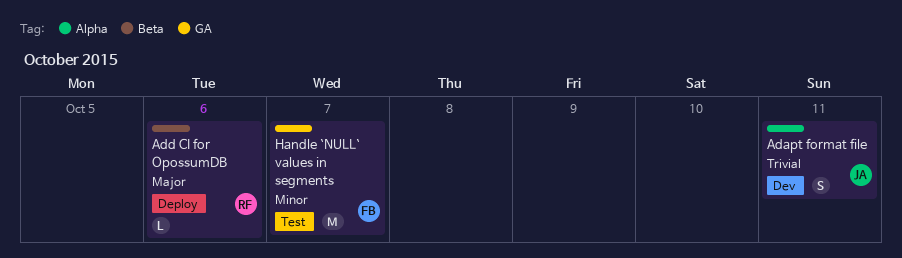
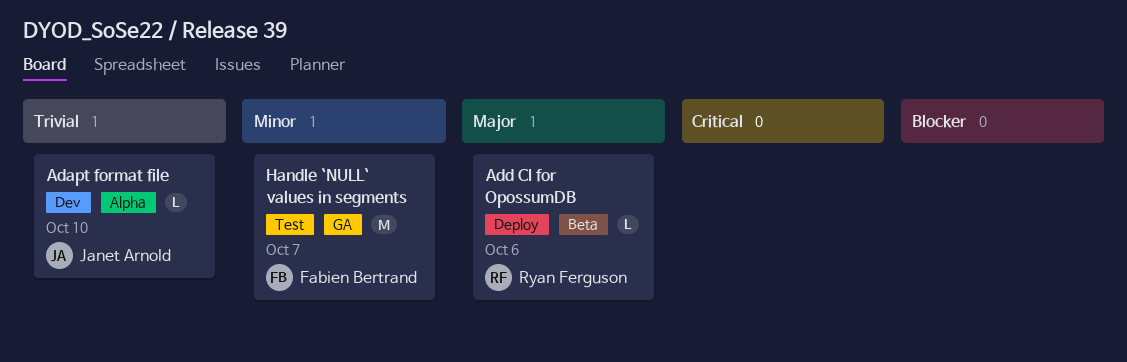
Adapt format file, estimate: S -> L
Adapt format file, due: Oct 11 -> Oct 10

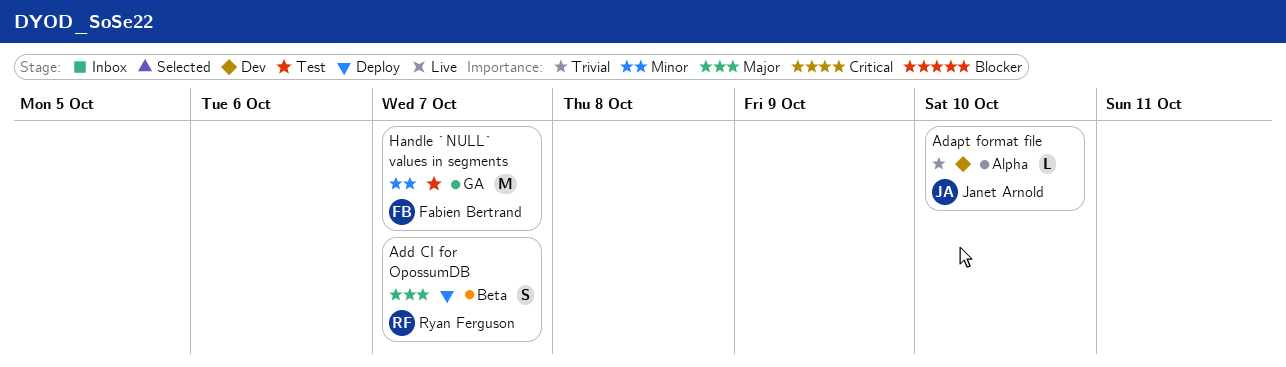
Add CI for OpossumDB, estimate: L -> S
Add CI for OpossumDB, due: Oct 6 -> Oct 7

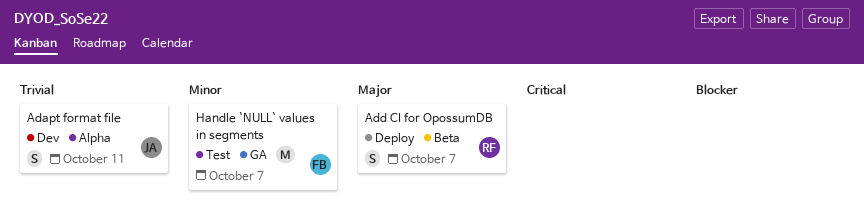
Adapt format file, estimate: L -> S
Adapt format file, due: Oct 10 -> Oct 11

